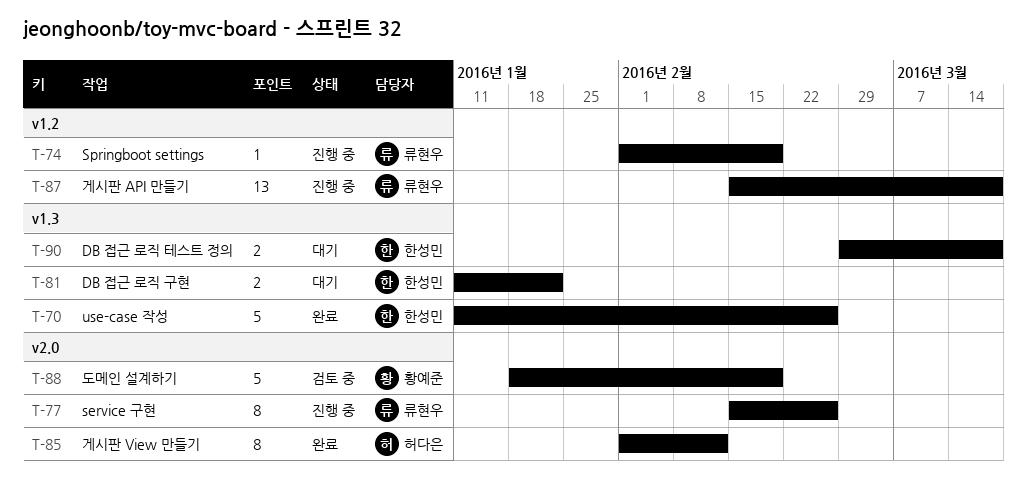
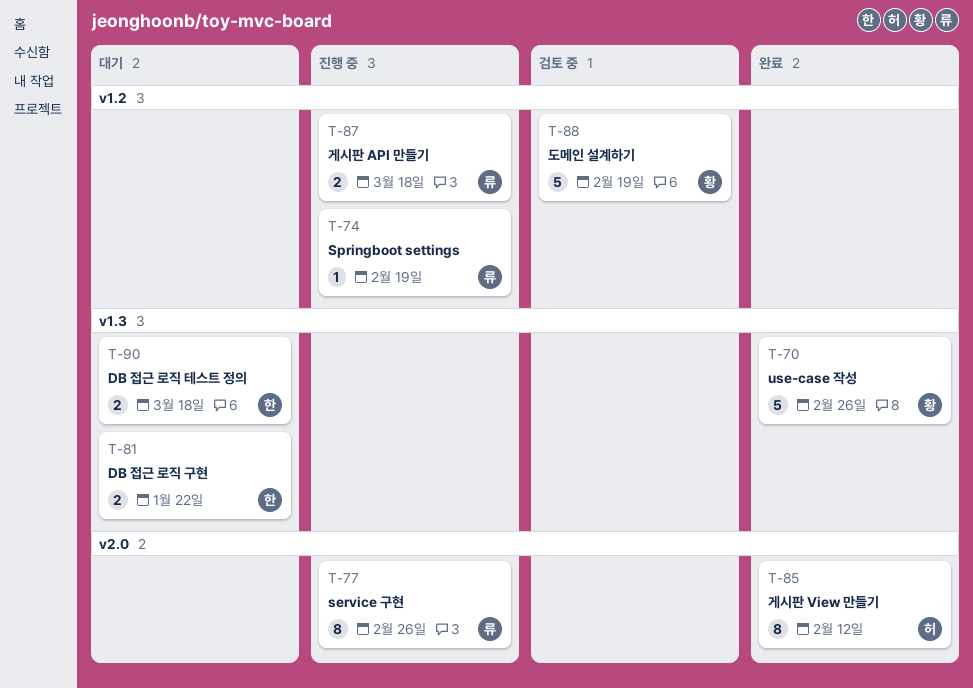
T-70, owner: 한성민 -> 황예준
T-87, estimate: 13 -> 2
T-88, label: v2.0 -> v1.2

